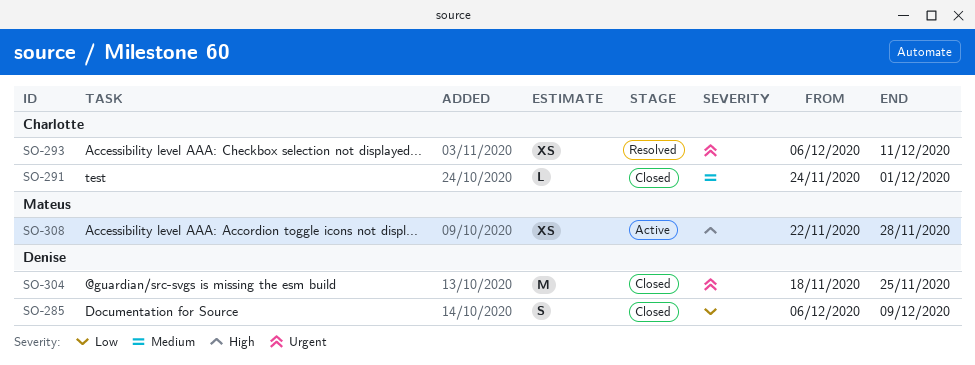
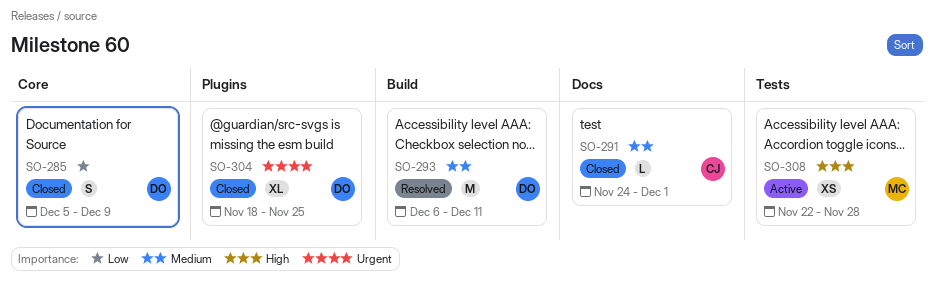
SO-285, start: Dec 6 -> Dec 5
SO-293, owner: Charlotte -> Denise
SO-293, priority: Urgent -> Medium
SO-293, estimate: XS -> M
SO-304, estimate: M -> XL

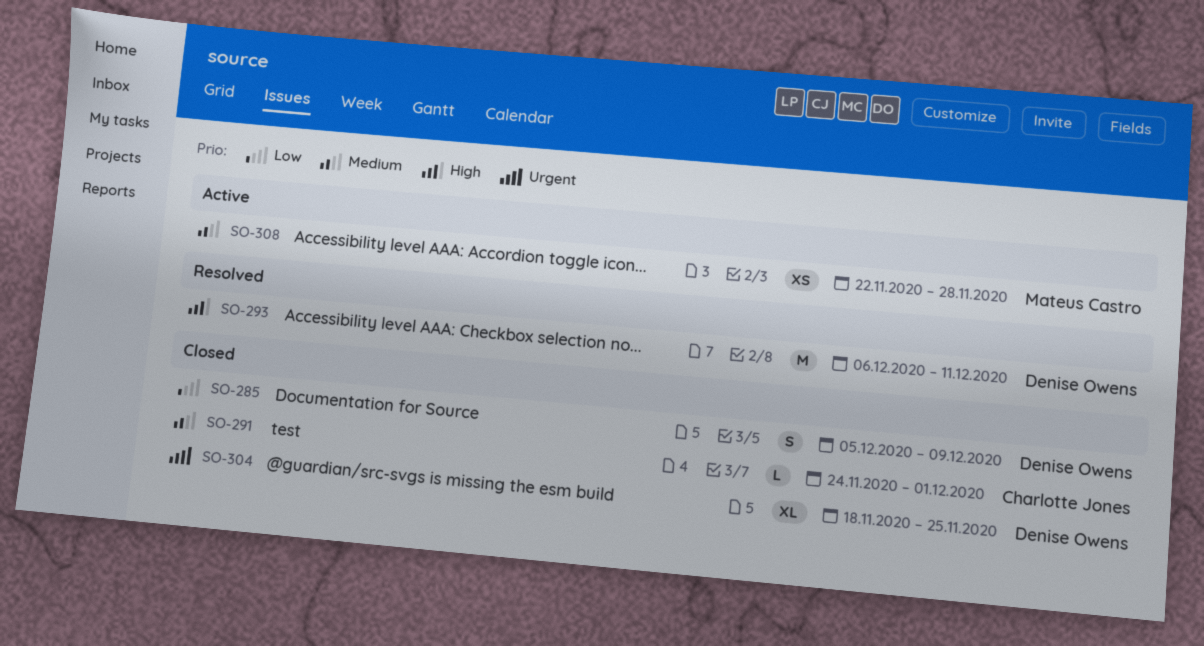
SO-293, priority: Medium -> High
SO-308, priority: High -> Medium

